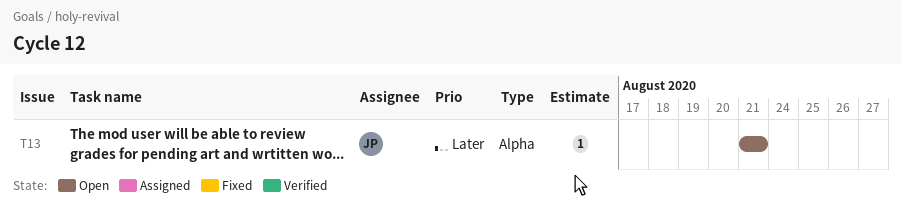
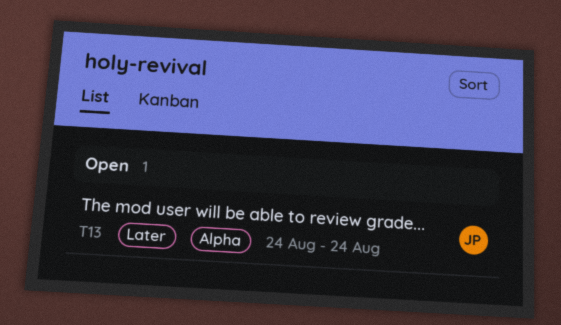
T13, start: Aug 21 -> Aug 24
T13, due: Aug 21 -> Aug 24

